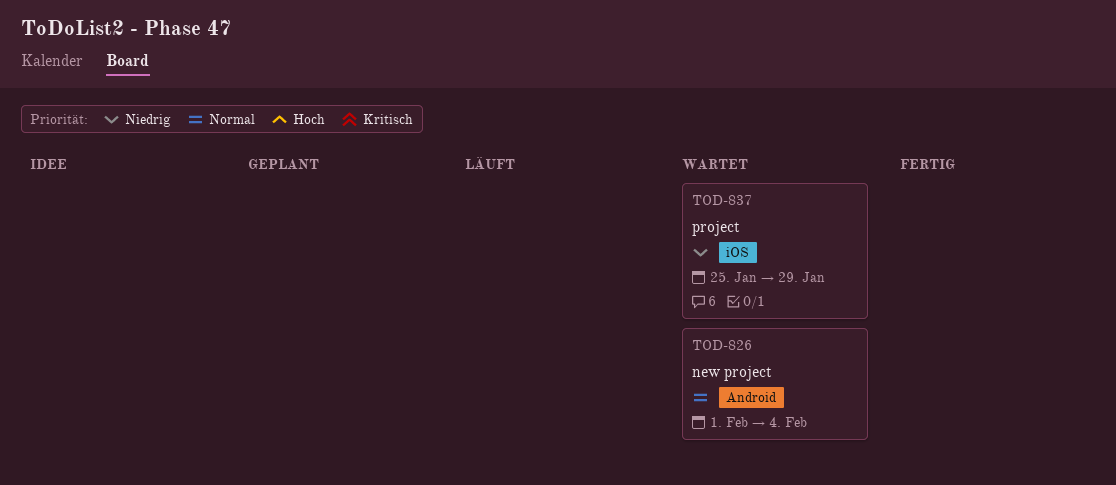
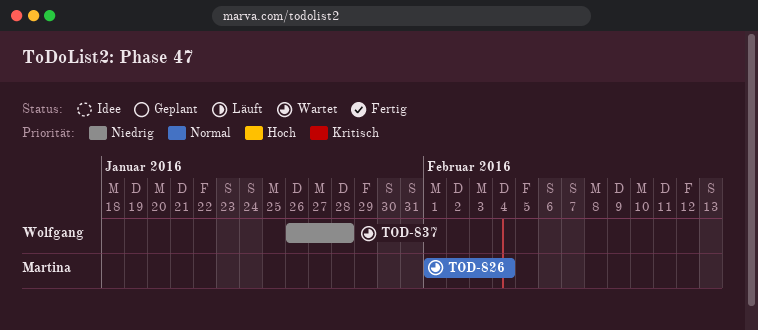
TOD-837, start: Jan 25 -> Jan 26
TOD-837, due: Jan 29 -> Jan 28

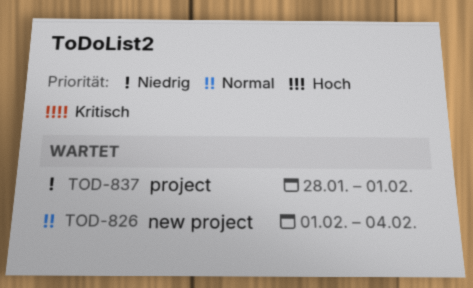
TOD-837, start: Jan 26 -> Jan 28
TOD-837, due: Jan 28 -> Feb 1

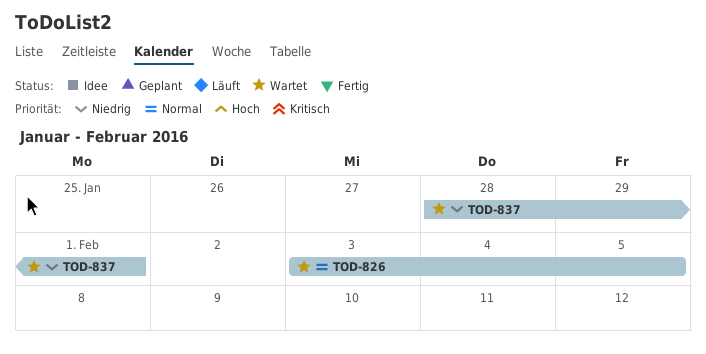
TOD-826, start: Feb 1 -> Feb 3
TOD-826, due: Feb 4 -> Feb 5

